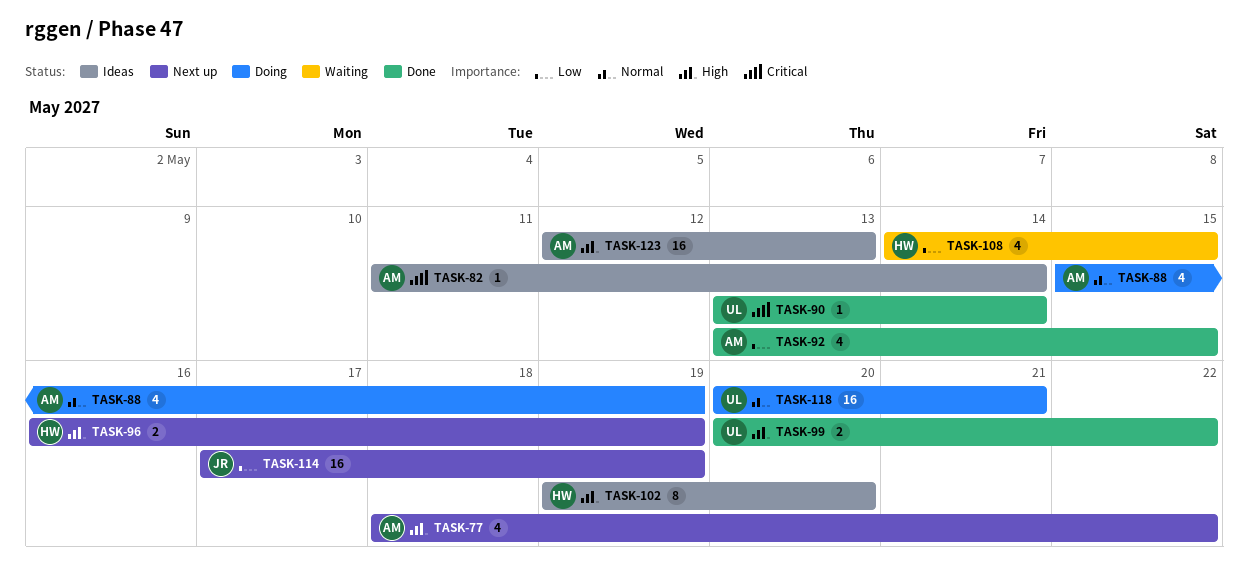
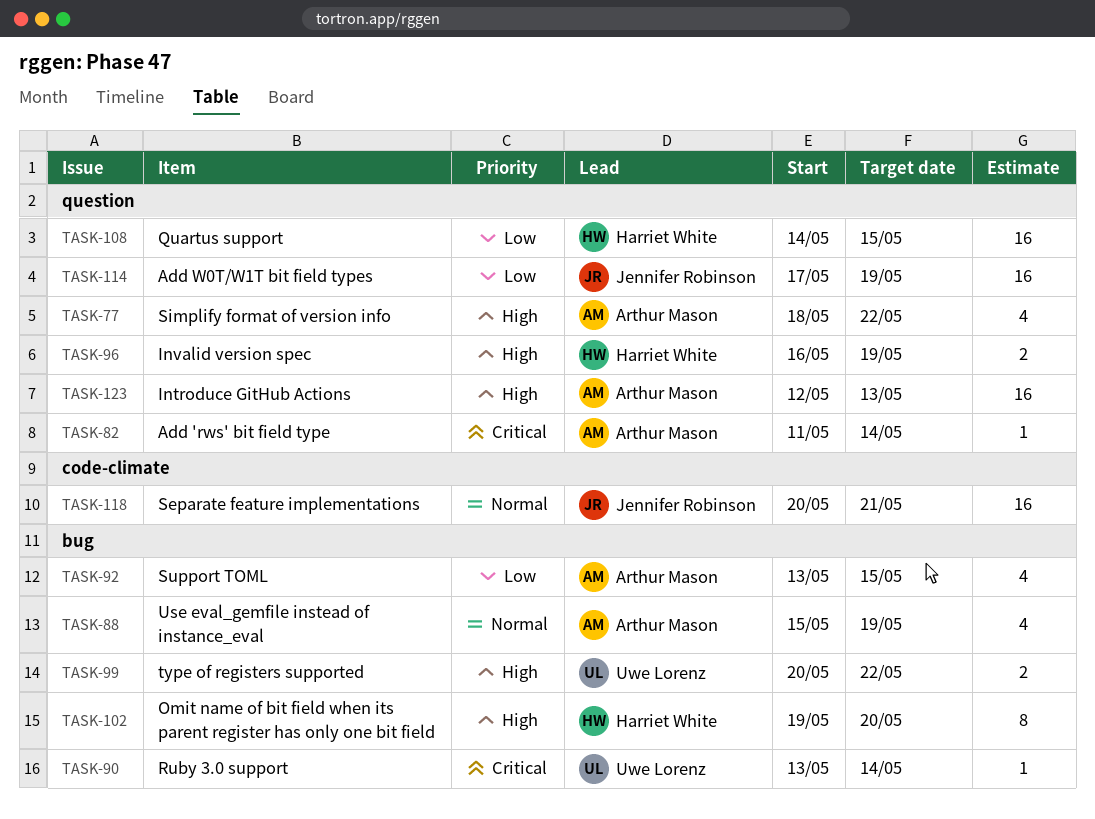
TASK-108, estimate: 4 -> 16
TASK-118, owner: Uwe Lorenz -> Jennifer Robinson

